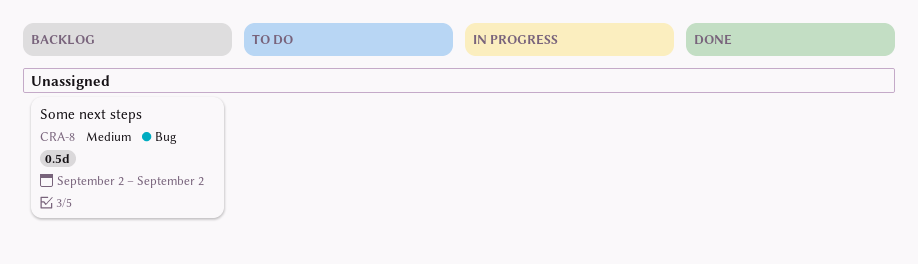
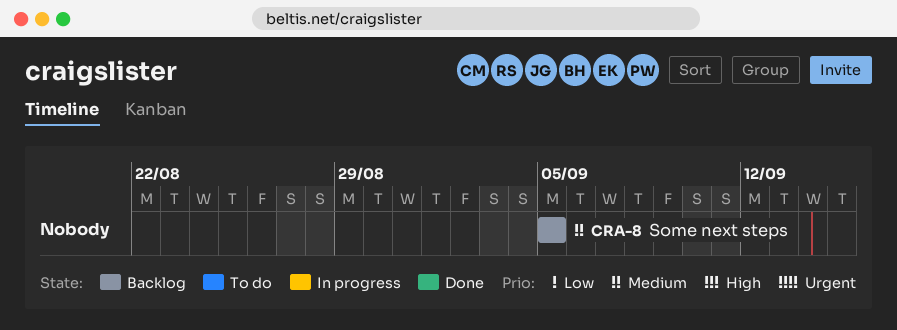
CRA-8, start: Sep 2 -> Sep 5
CRA-8, due: Sep 2 -> Sep 5

